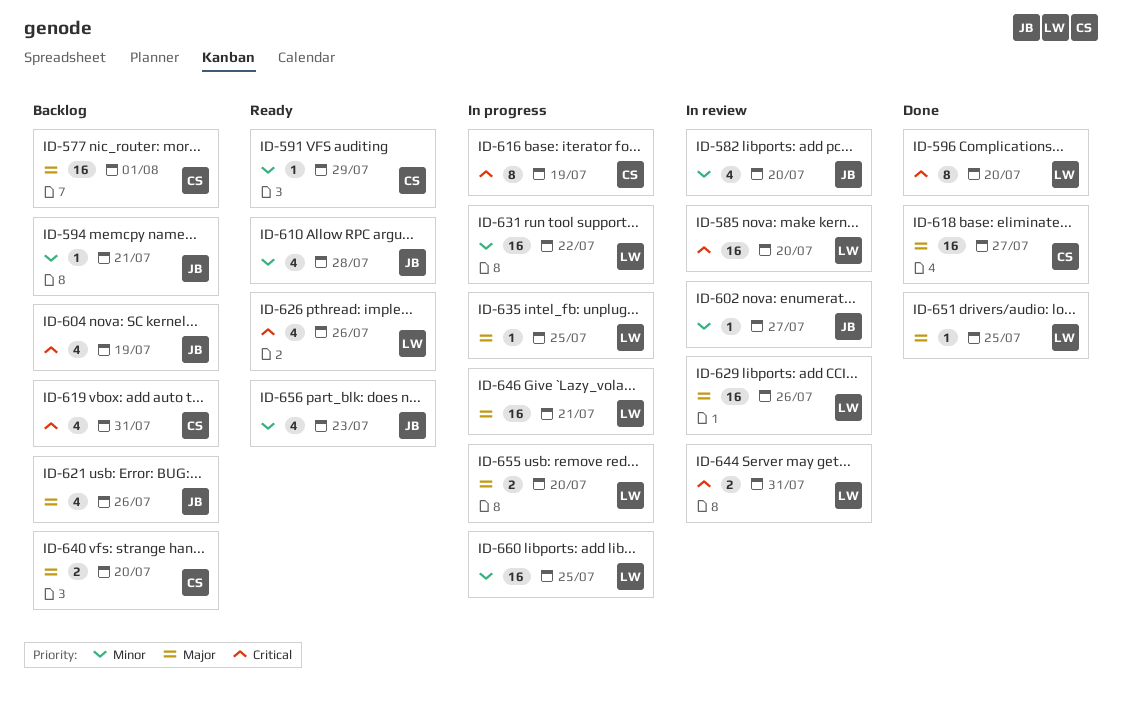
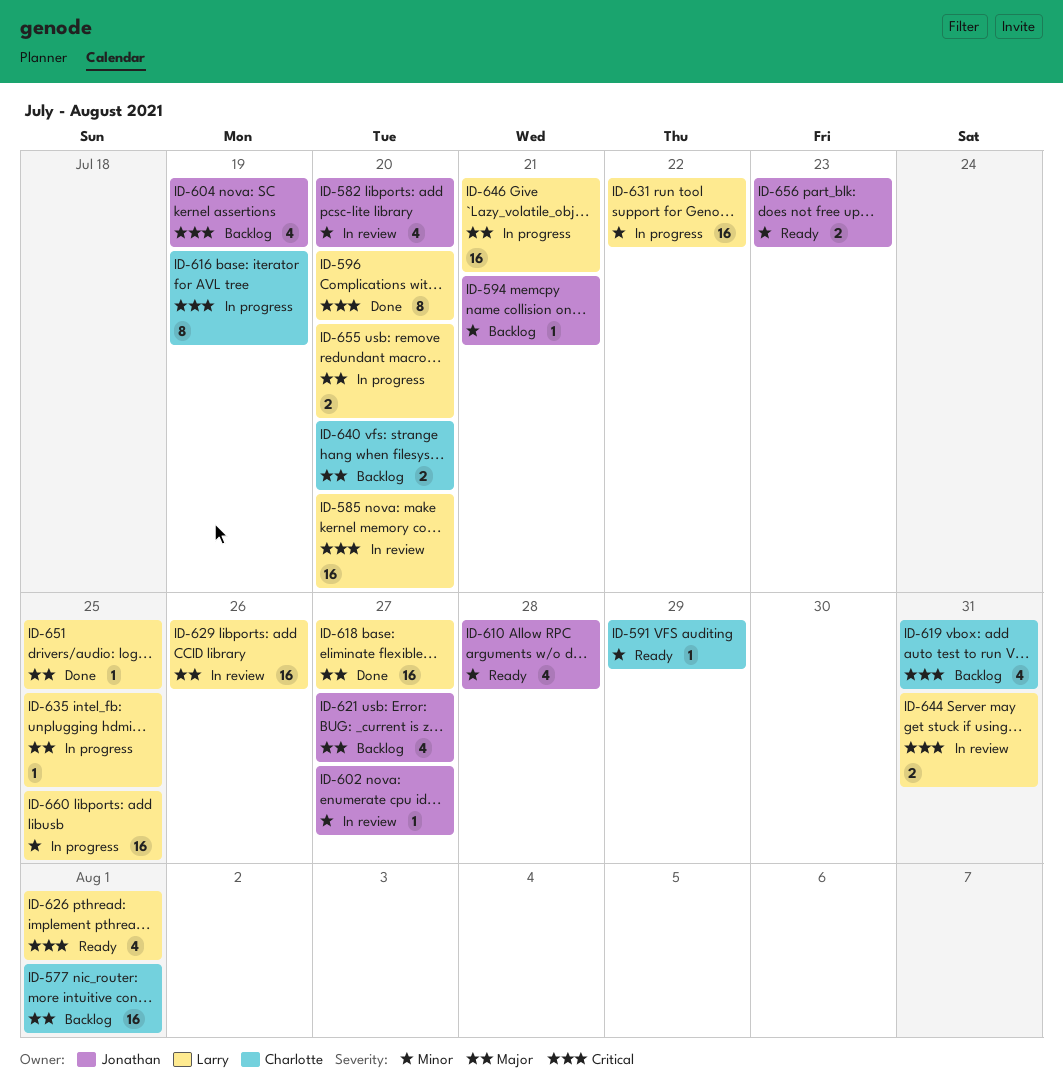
ID-618, owner: Charlotte -> Larry
ID-621, due: Jul 26 -> Jul 27
ID-626, due: Jul 26 -> Aug 1
ID-656, estimate: 4 -> 2

